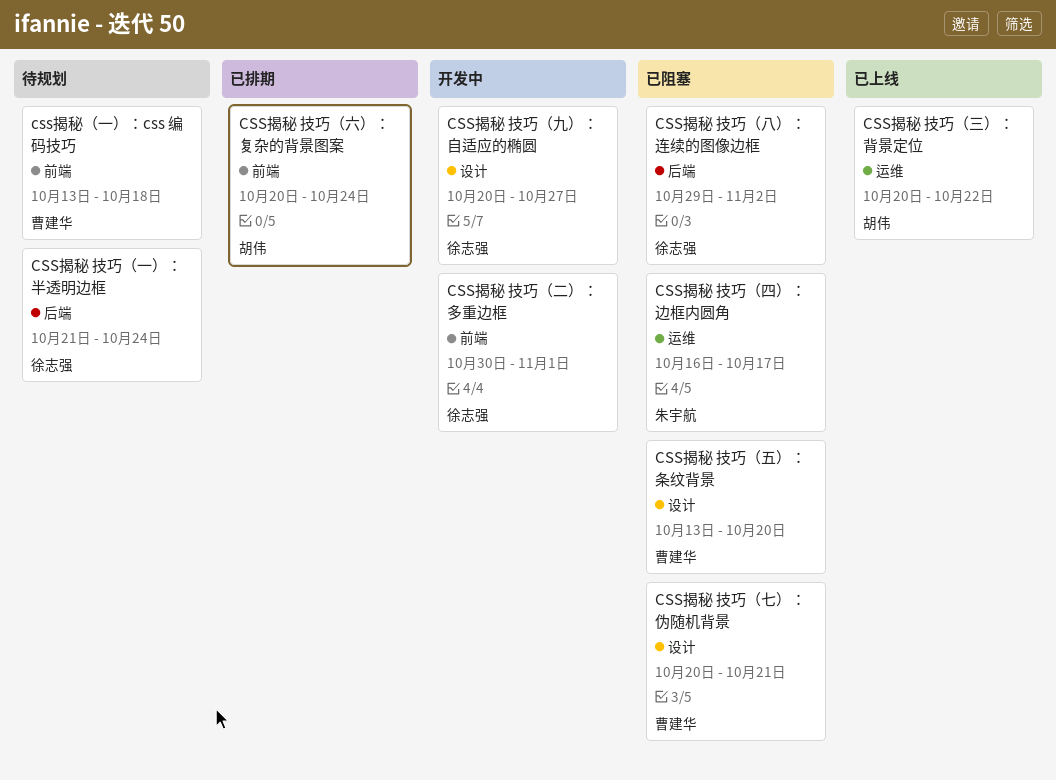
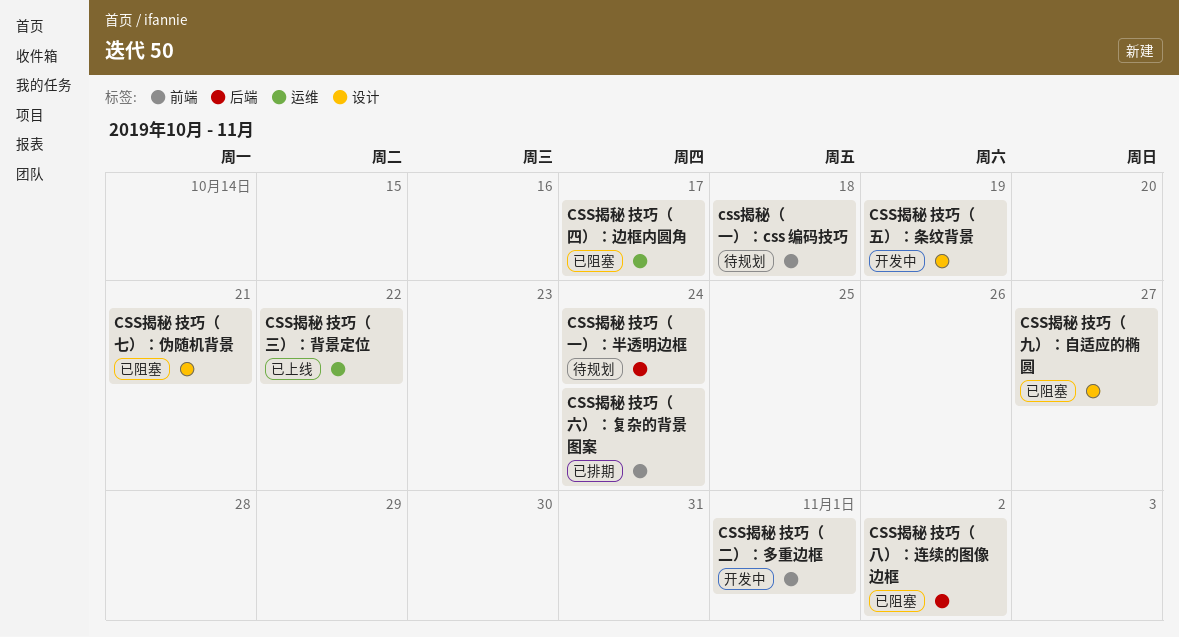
CSS揭秘 技巧（九）：自适应的椭圆, status: 开发中 -> 已阻塞
CSS揭秘 技巧（五）：条纹背景, status: 已阻塞 -> 开发中
CSS揭秘 技巧（五）：条纹背景, due: Oct 20 -> Oct 19

